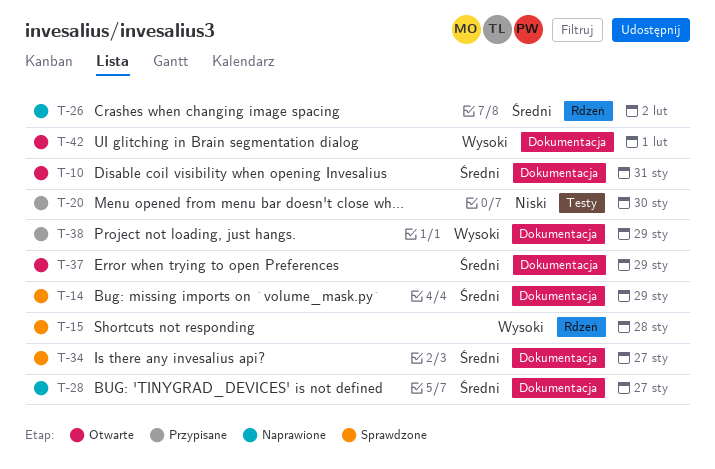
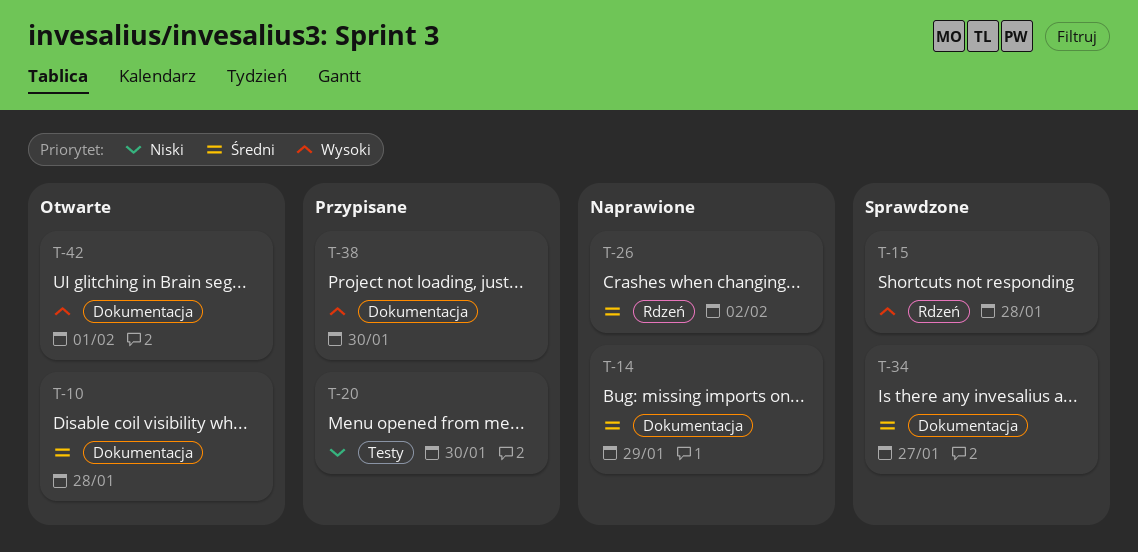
T-10, due: Jan 31 -> Jan 28
T-14, status: Sprawdzone -> Naprawione
T-28: present -> none
T-37: present -> none
T-38, due: Jan 29 -> Jan 30

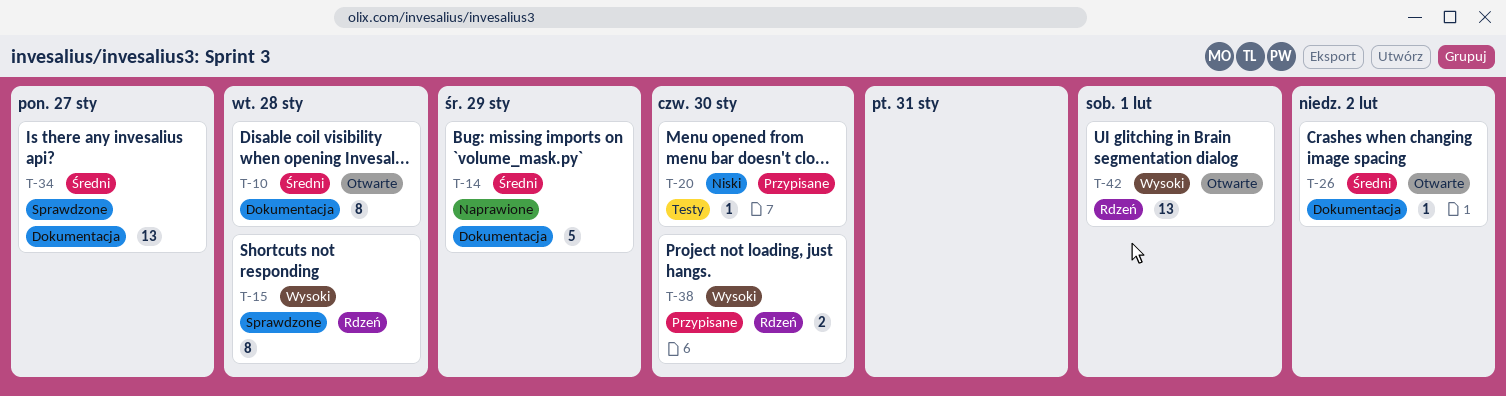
T-26, status: Naprawione -> Otwarte
T-26, label: Rdzeń -> Dokumentacja
T-38, label: Dokumentacja -> Rdzeń
T-42, label: Dokumentacja -> Rdzeń

